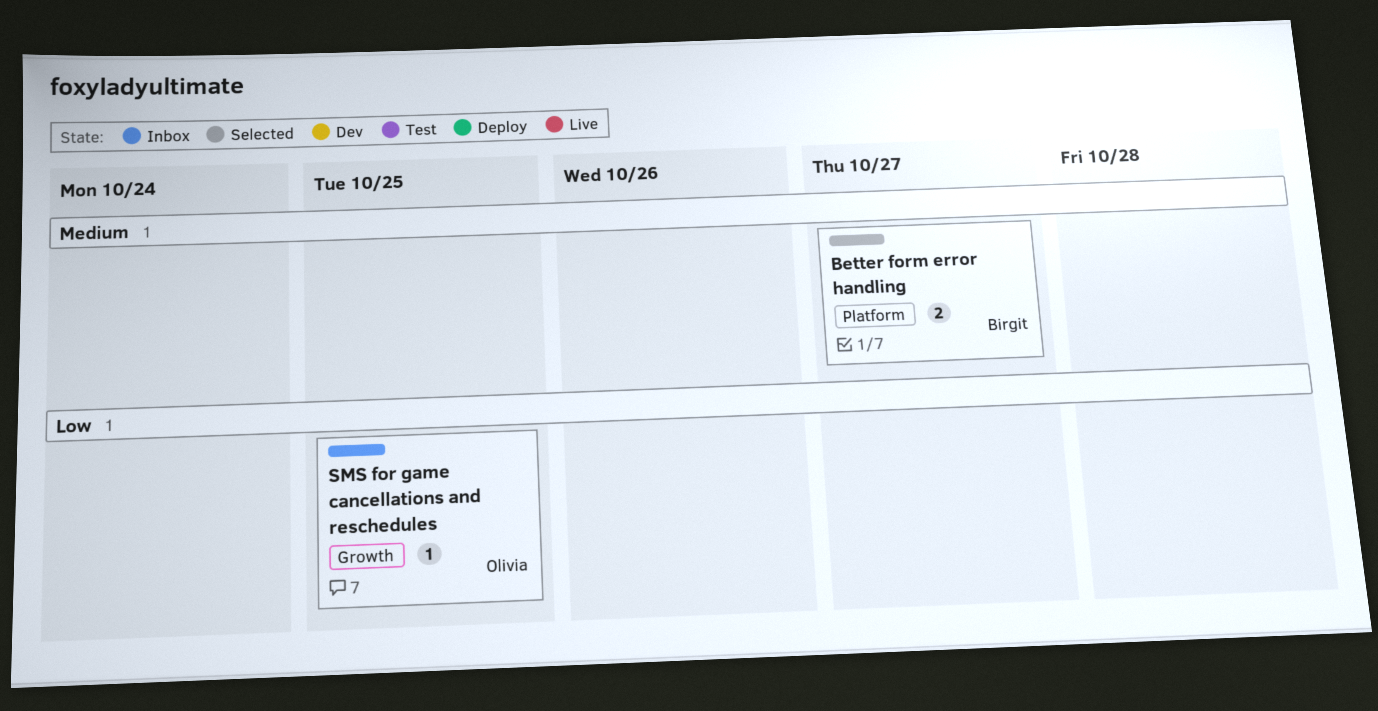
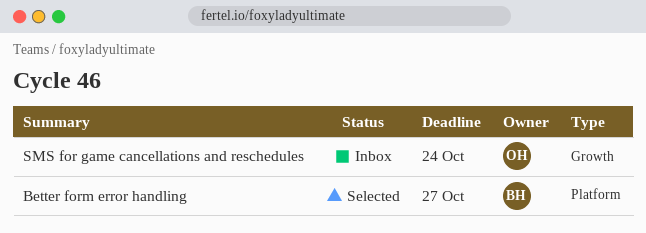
SMS for game cancellations and reschedules, due: Oct 25 -> Oct 24

